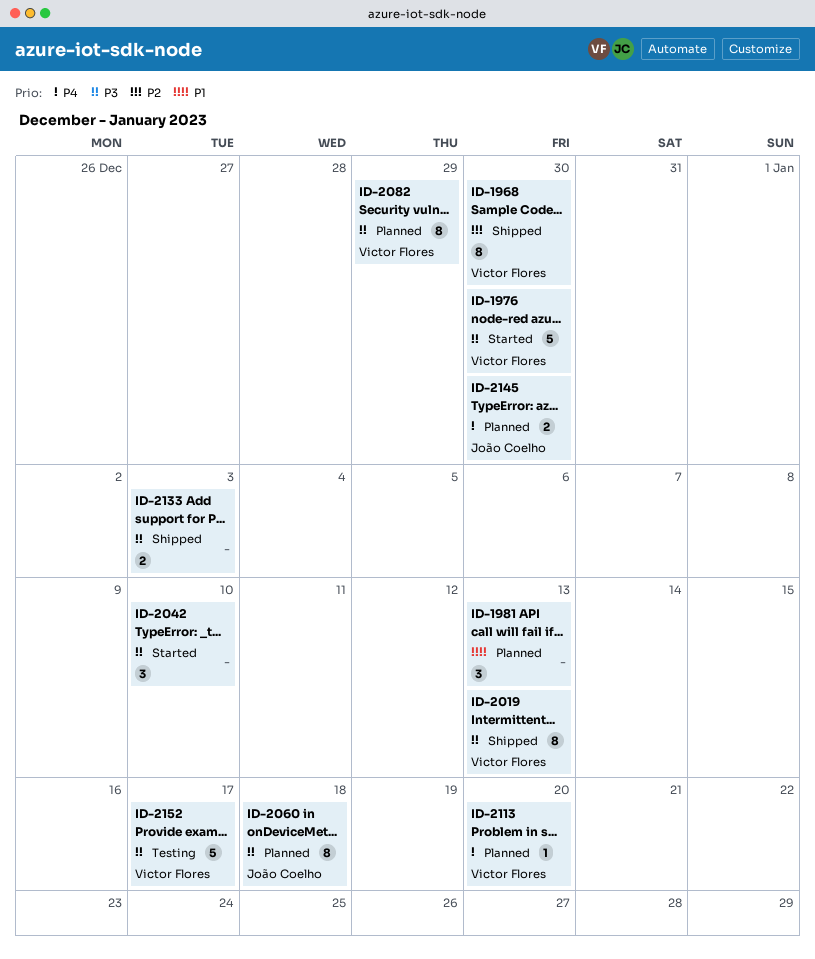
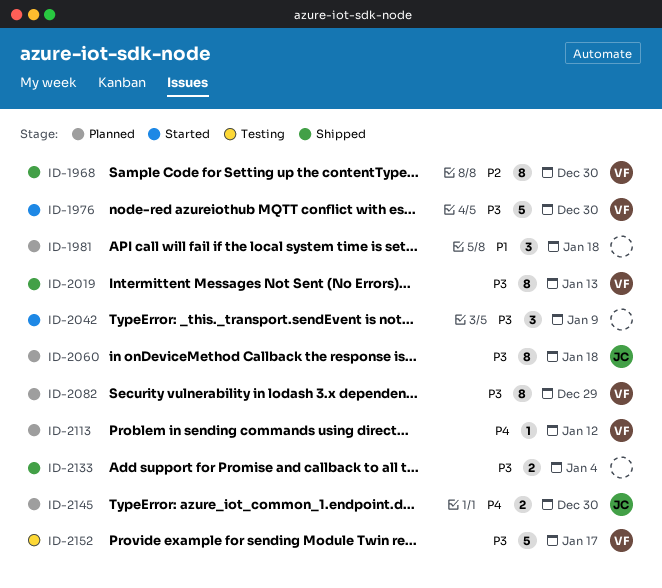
ID-1981, due: Jan 13 -> Jan 18
ID-2042, due: Jan 10 -> Jan 9
ID-2113, due: Jan 20 -> Jan 12
ID-2133, due: Jan 3 -> Jan 4

